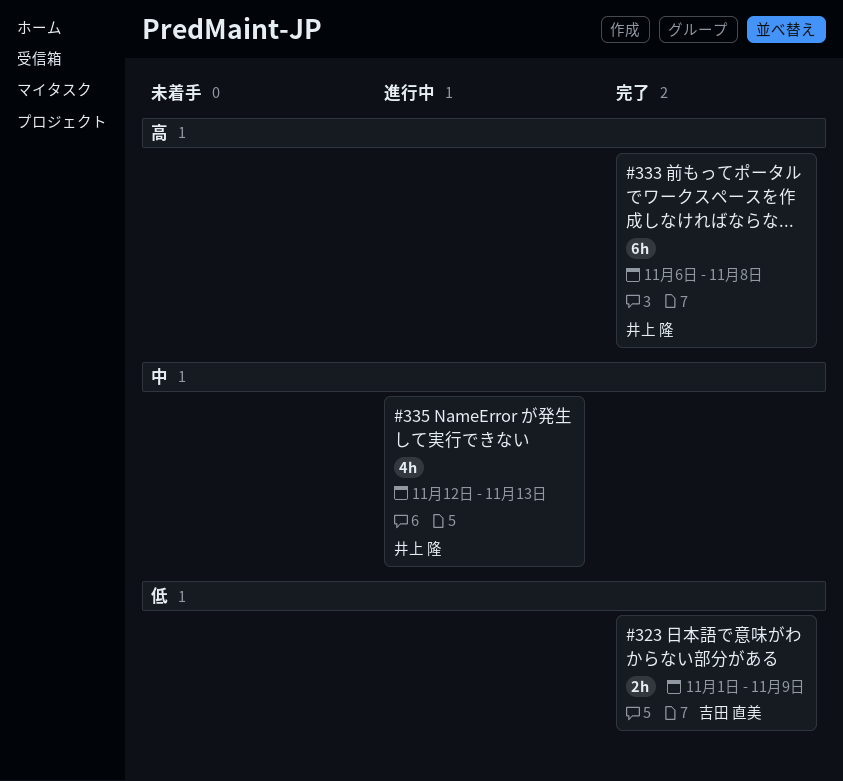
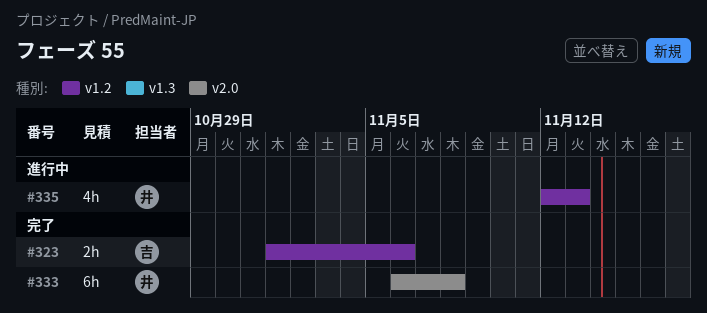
#323, due: Nov 9 -> Nov 6

